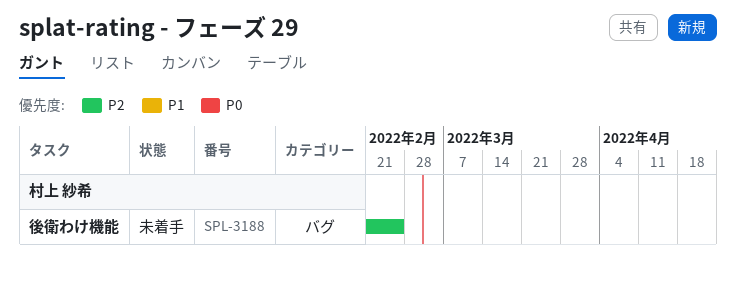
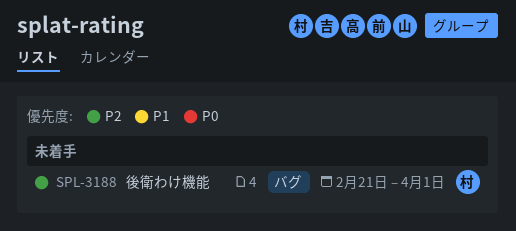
SPL-3188, due: Feb 25 -> Apr 1

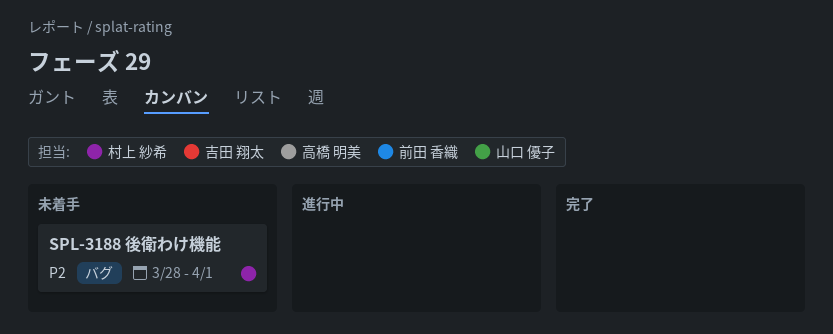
SPL-3188, start: Feb 21 -> Mar 28

